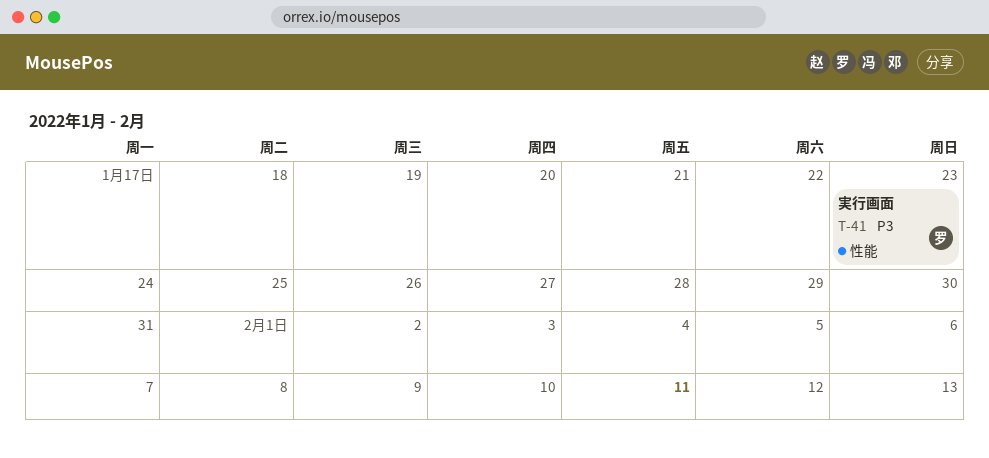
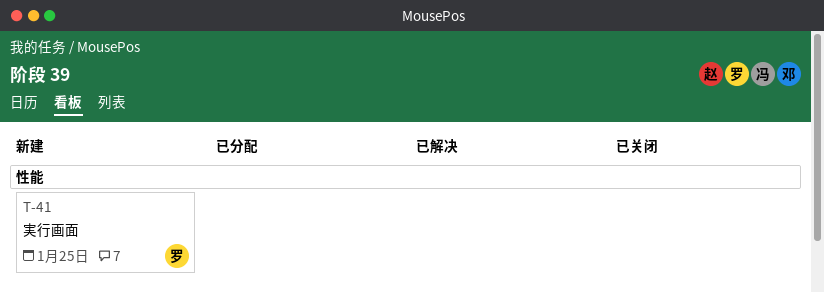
T-41, due: Jan 23 -> Jan 25

